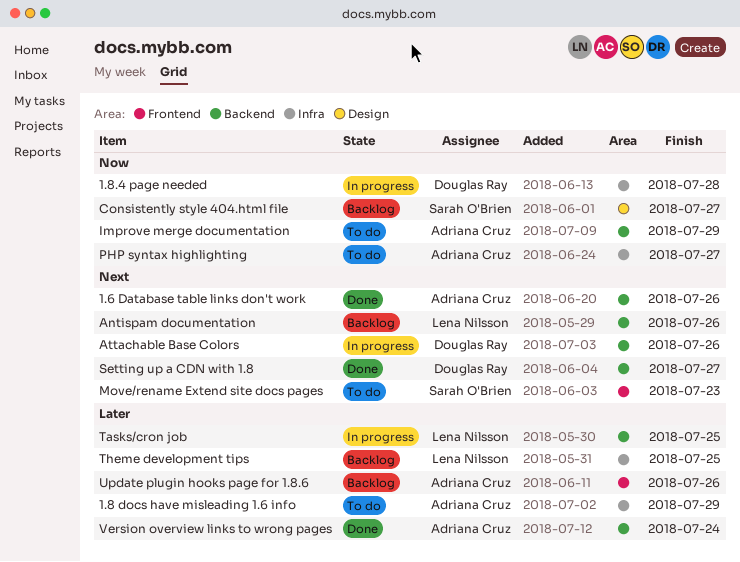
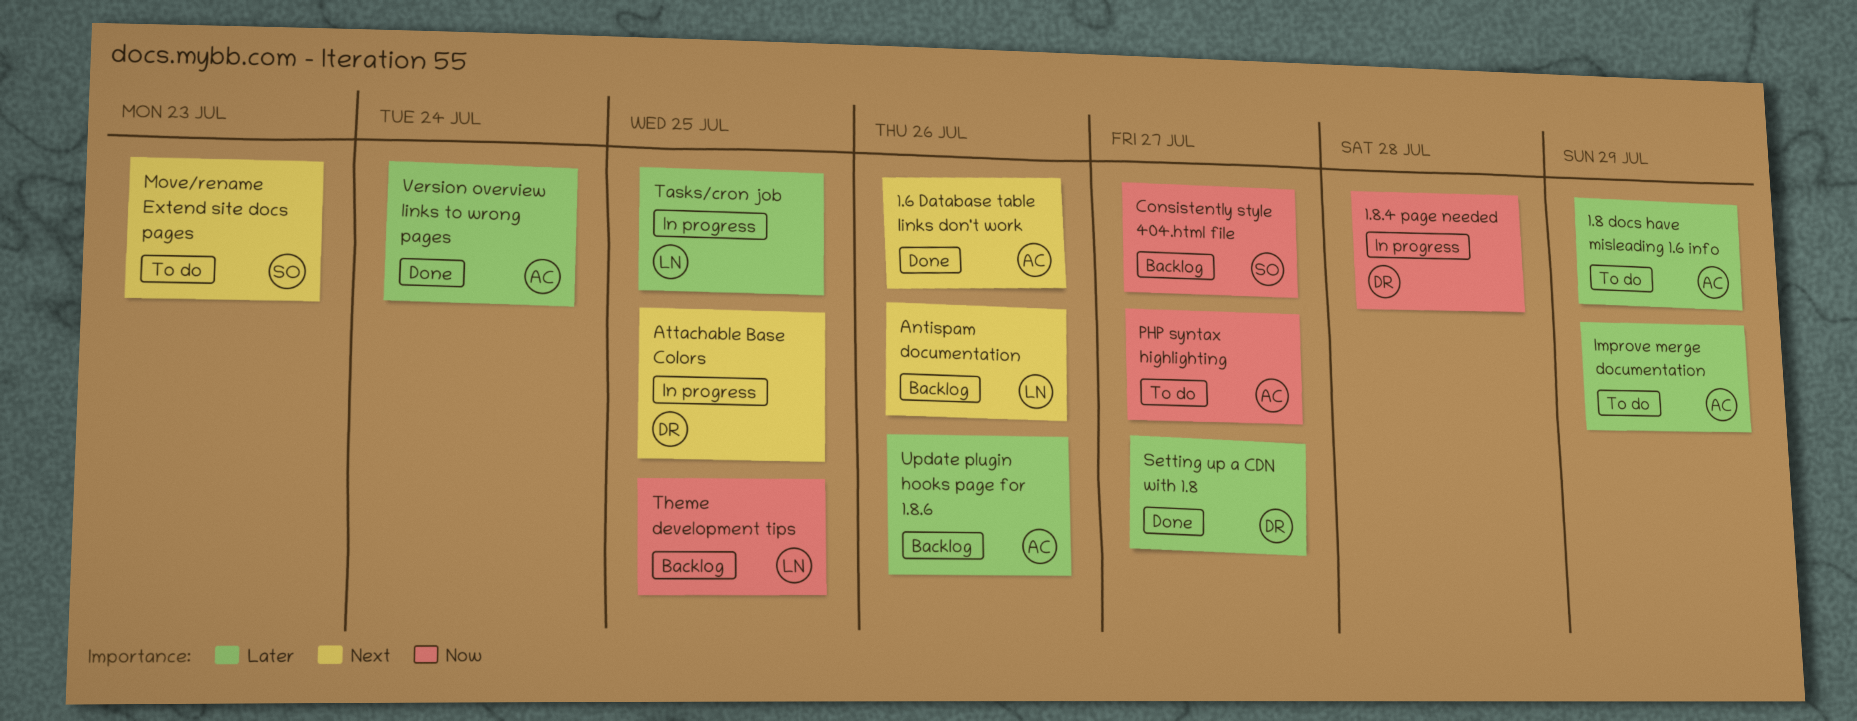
Attachable Base Colors, due: Jul 26 -> Jul 25
Improve merge documentation, priority: Now -> Later
Setting up a CDN with 1.8, priority: Next -> Later
Theme development tips, priority: Later -> Now

